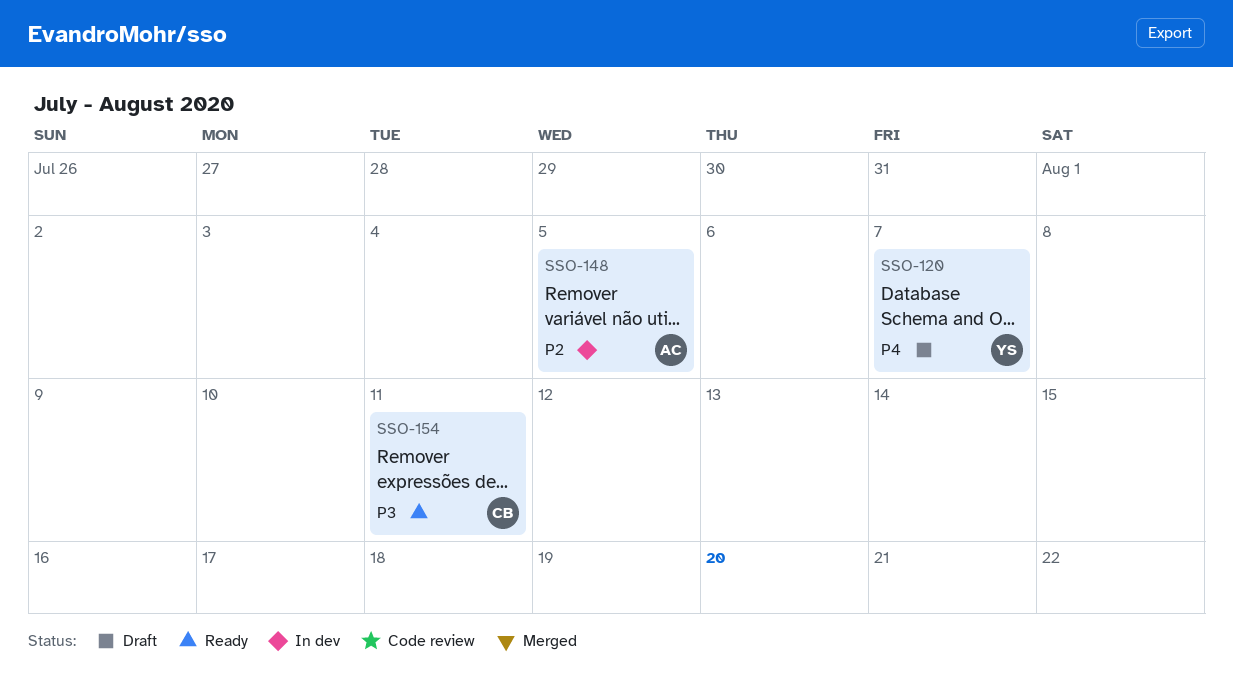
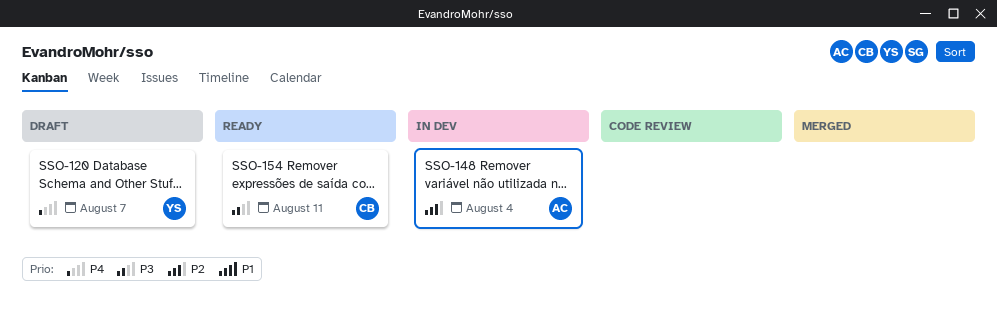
SSO-148, due: Aug 5 -> Aug 4

